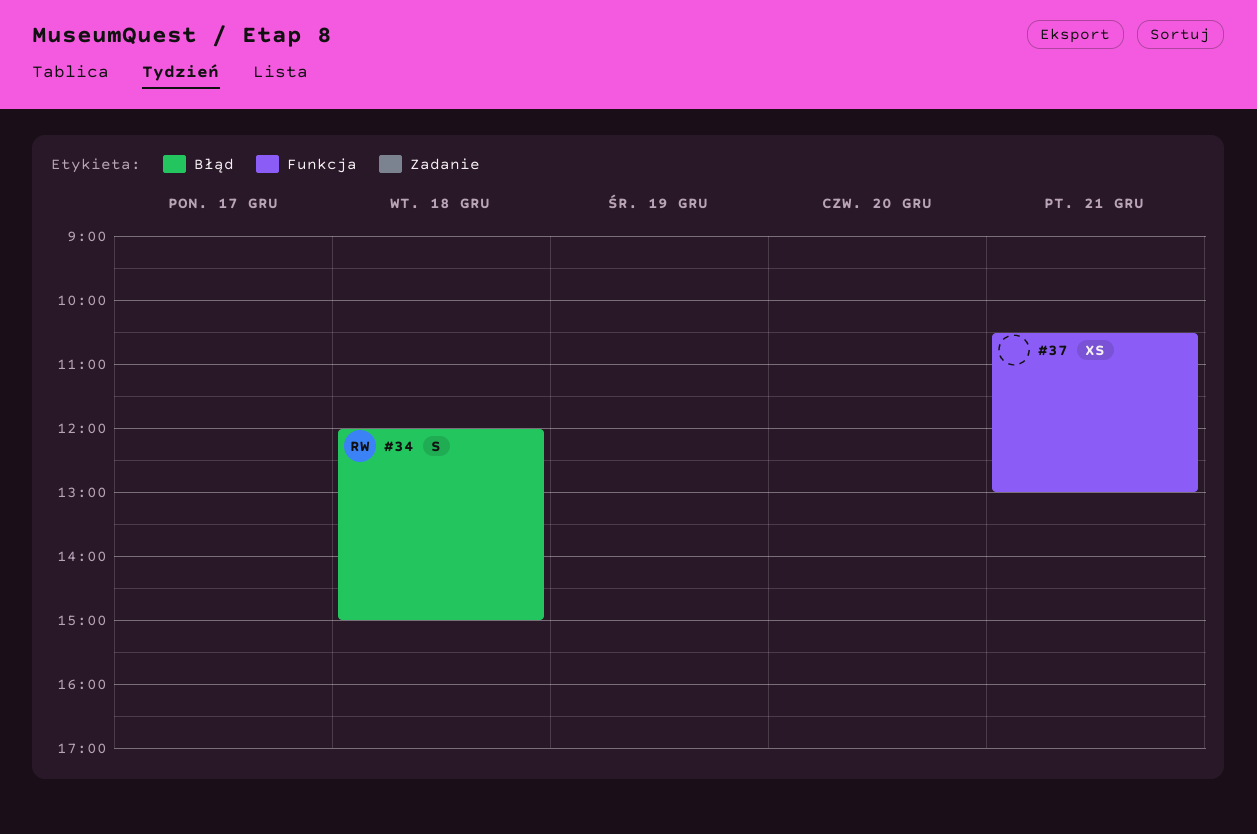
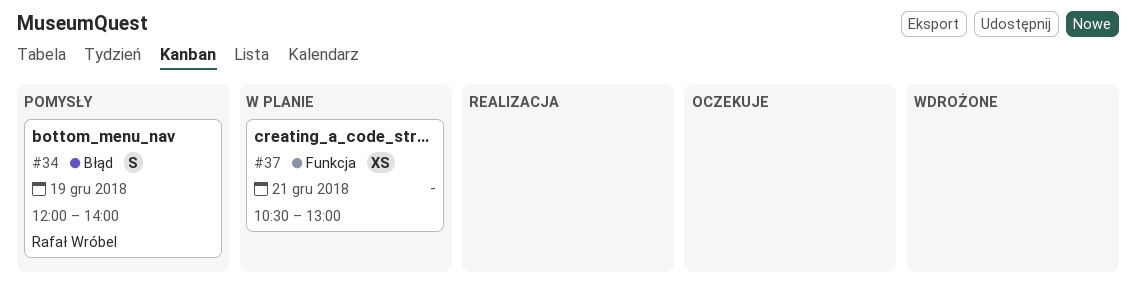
#34, day: Dec 18 -> Dec 19
#34, ends: 15:00 -> 14:00

